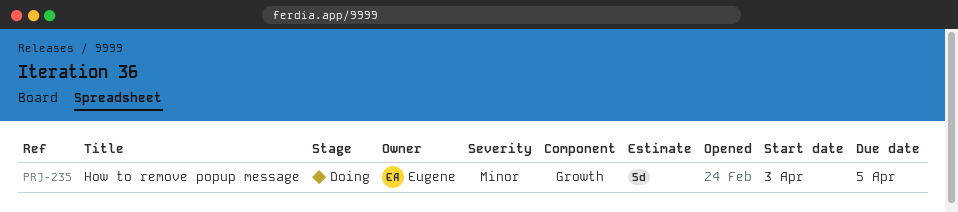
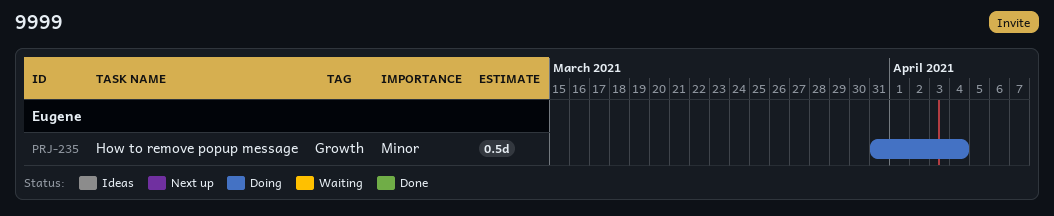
PRJ-235, estimate: 5d -> 0.5d
PRJ-235, start: Apr 3 -> Mar 31
PRJ-235, due: Apr 5 -> Apr 4

